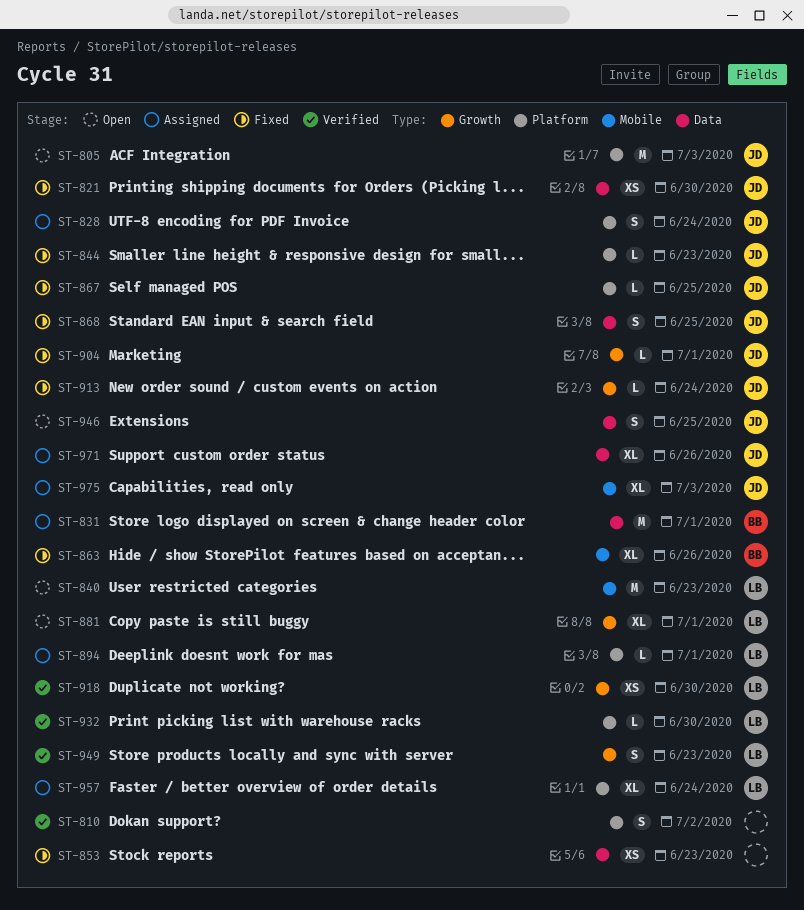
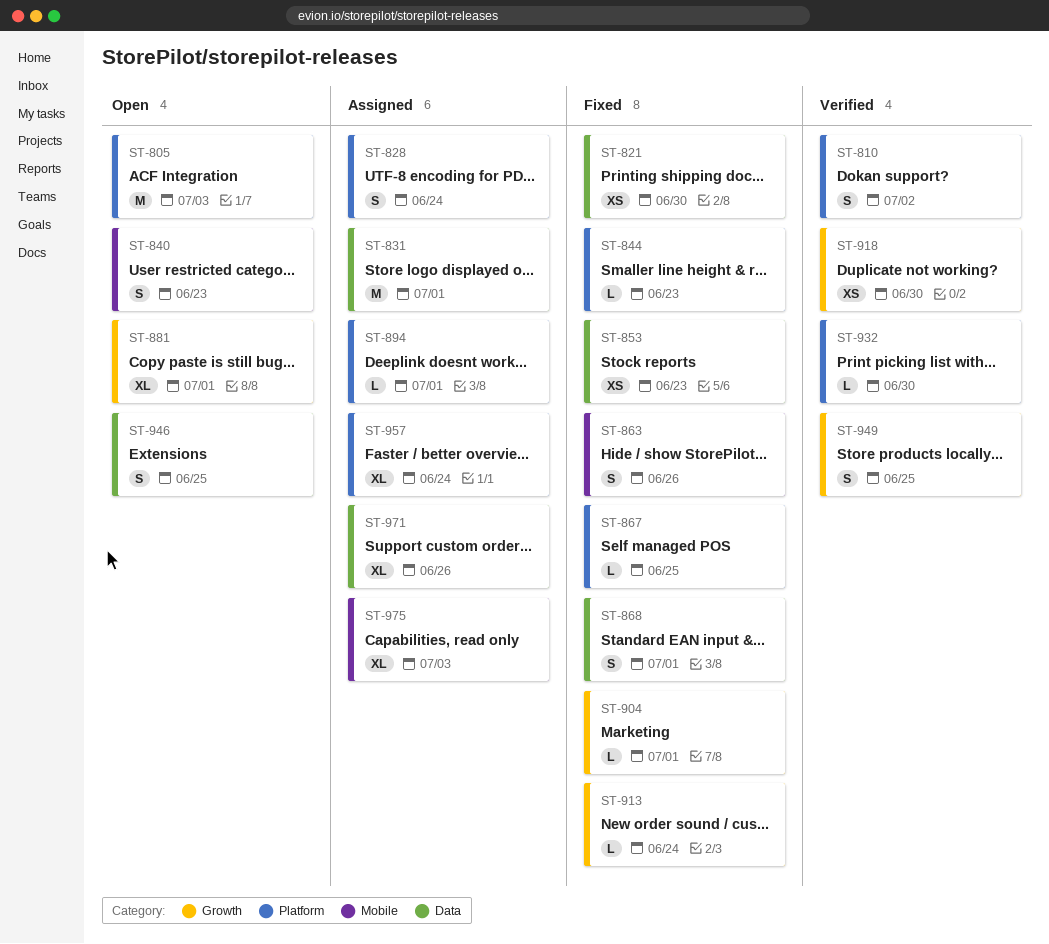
ST-840, estimate: M -> S
ST-863, estimate: XL -> S
ST-868, due: Jun 25 -> Jul 1
ST-949, due: Jun 23 -> Jun 25

